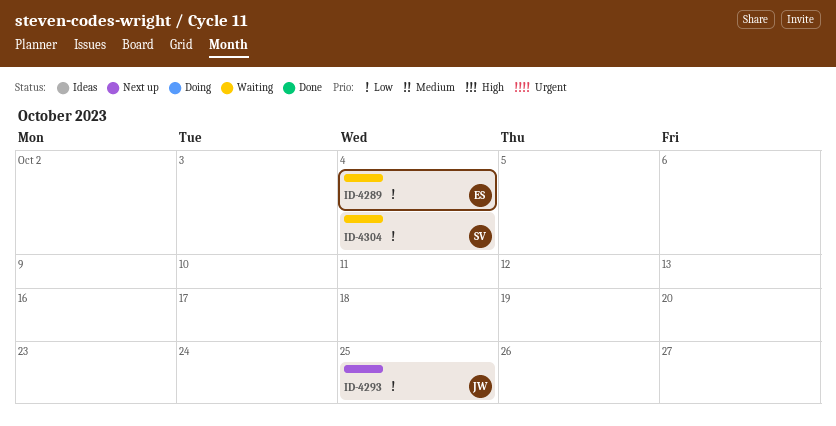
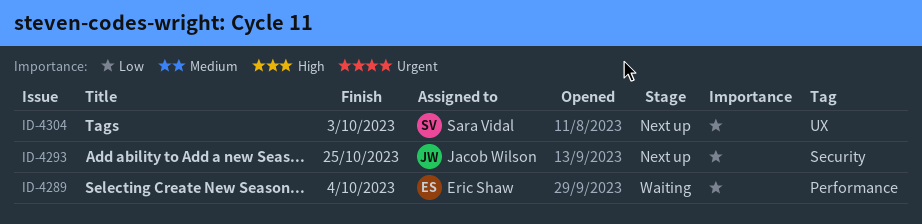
ID-4304, status: Waiting -> Next up
ID-4304, due: Oct 4 -> Oct 3

